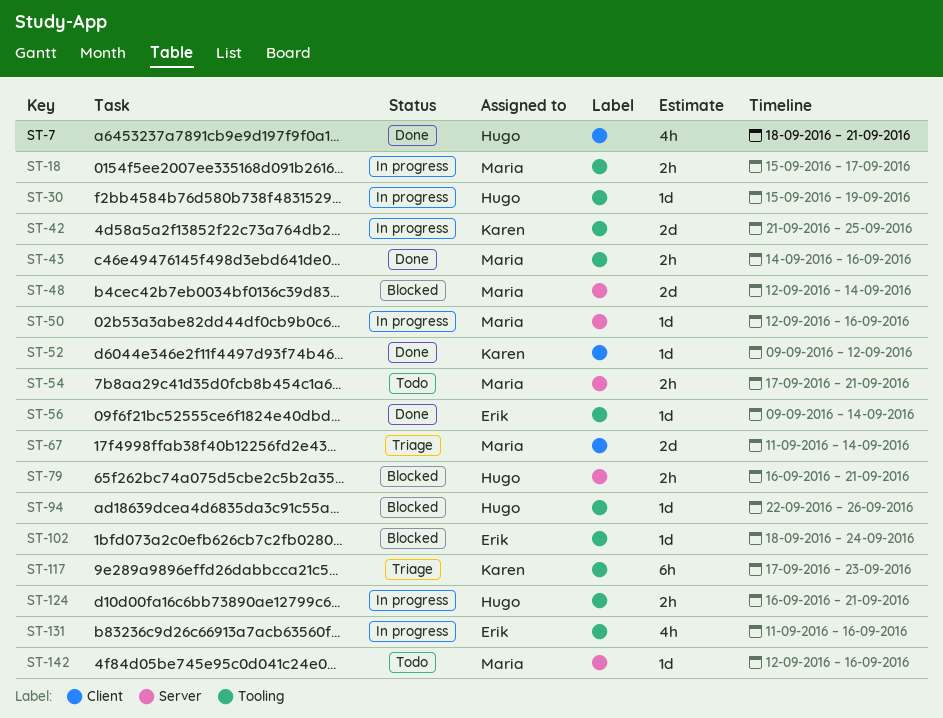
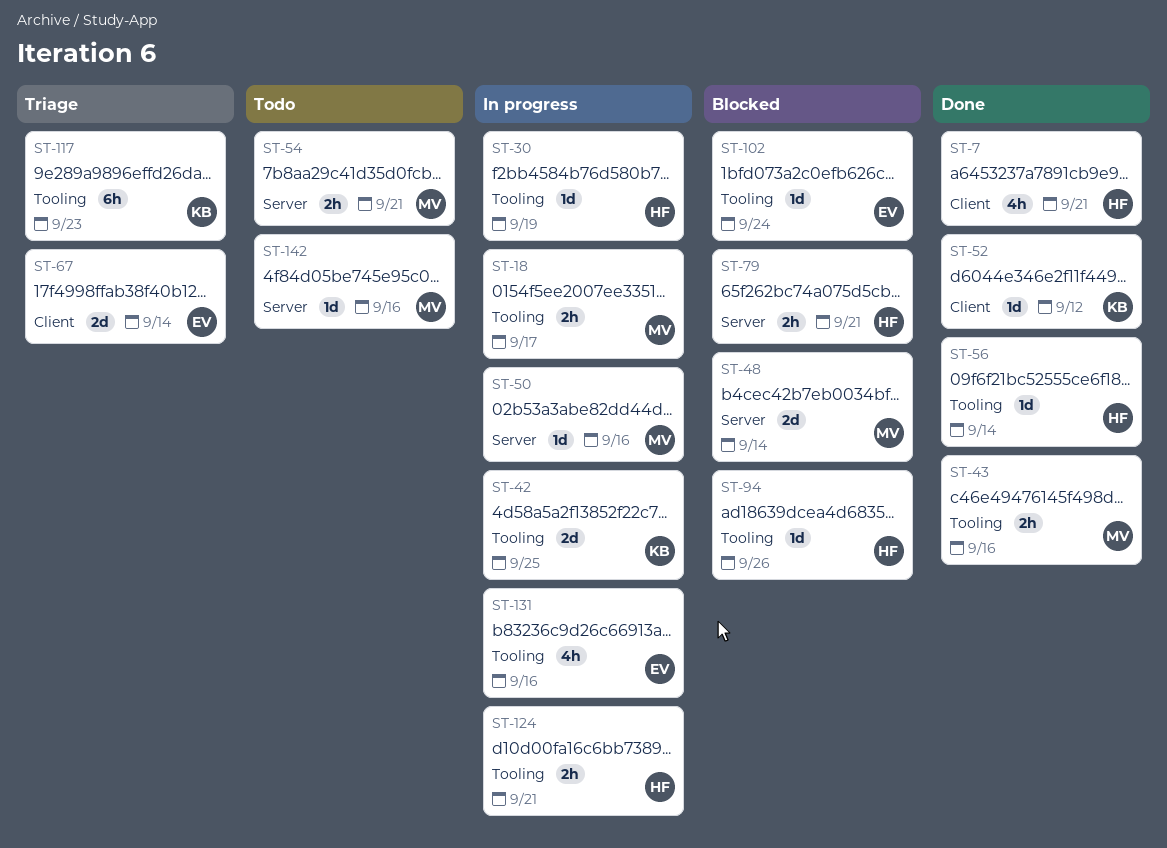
ST-56, owner: Erik -> Hugo
ST-67, owner: Maria -> Erik

